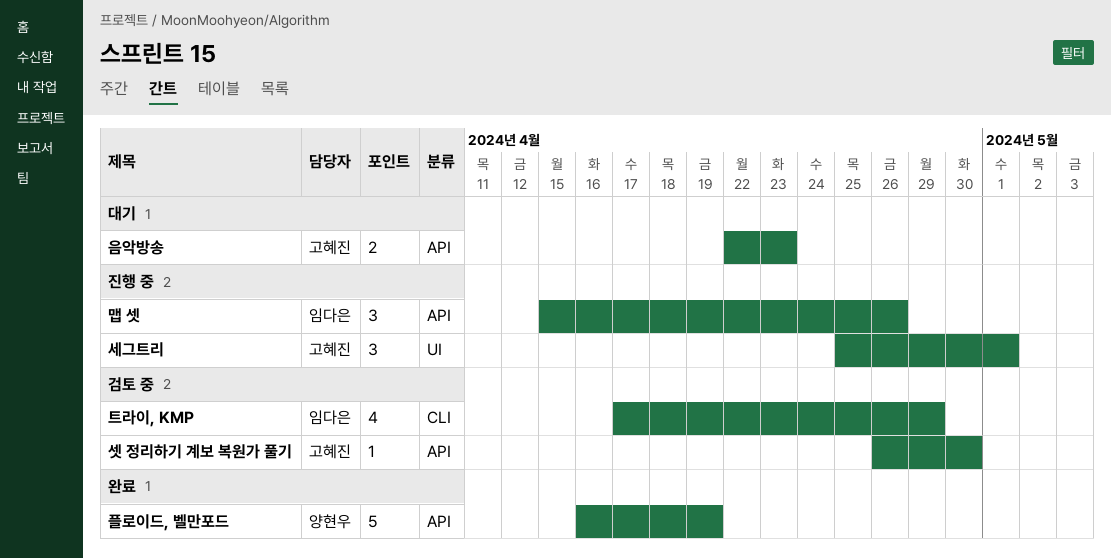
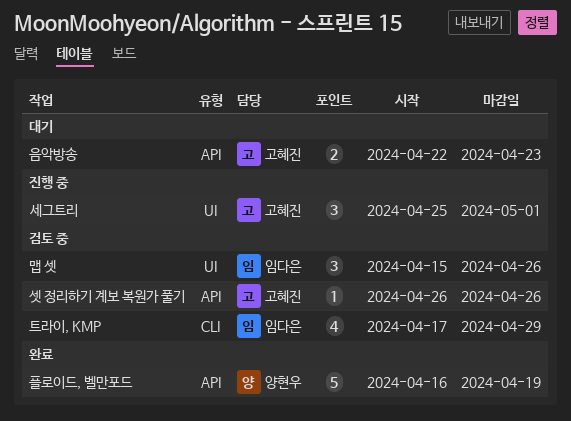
맵 셋, status: 진행 중 -> 검토 중
맵 셋, label: API -> UI
셋 정리하기 계보 복원가 풀기, due: Apr 30 -> Apr 26

